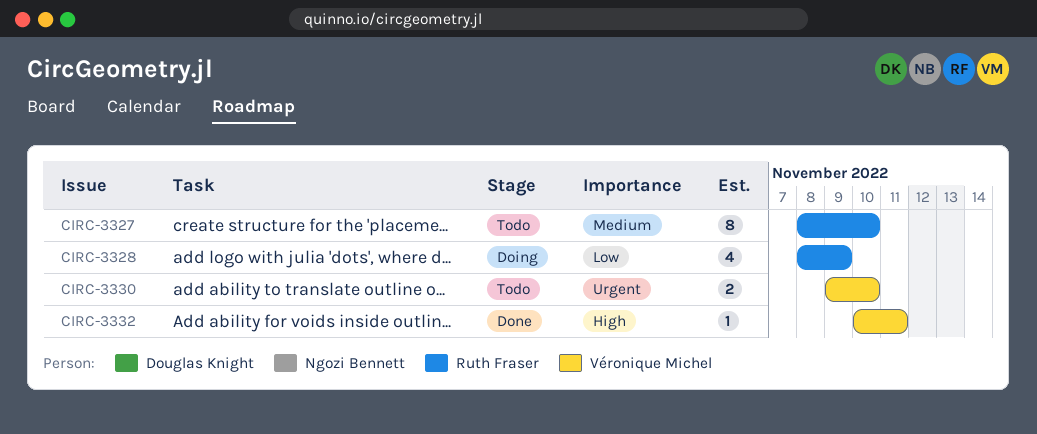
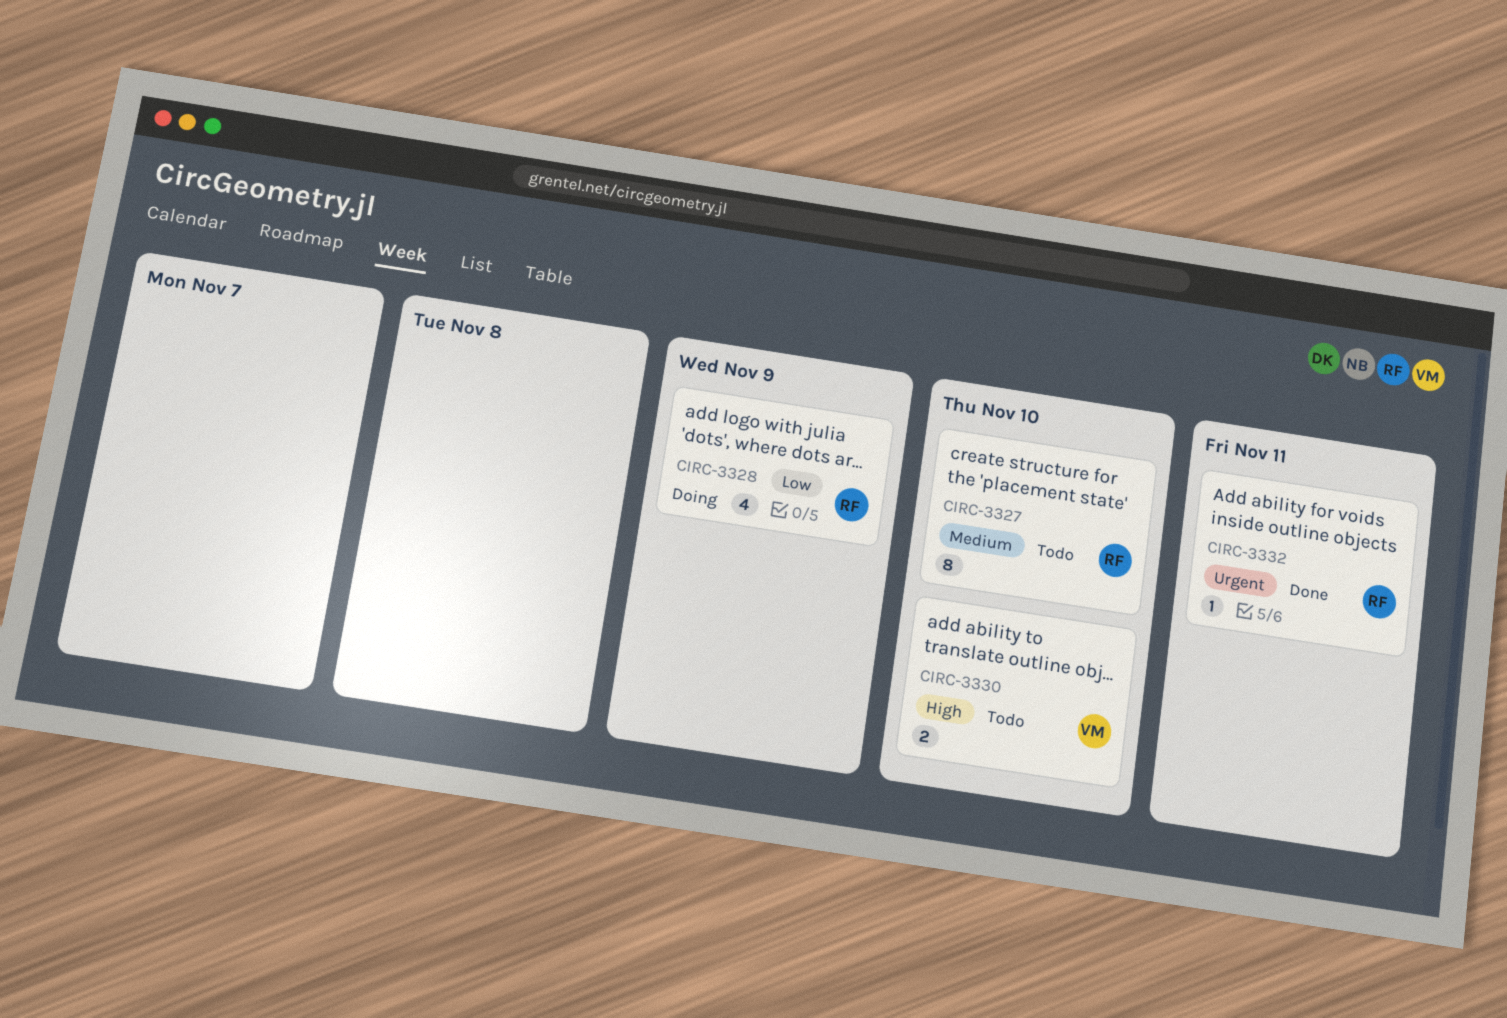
CIRC-3330, priority: Urgent -> High
CIRC-3332, owner: Véronique Michel -> Ruth Fraser
CIRC-3332, priority: High -> Urgent

